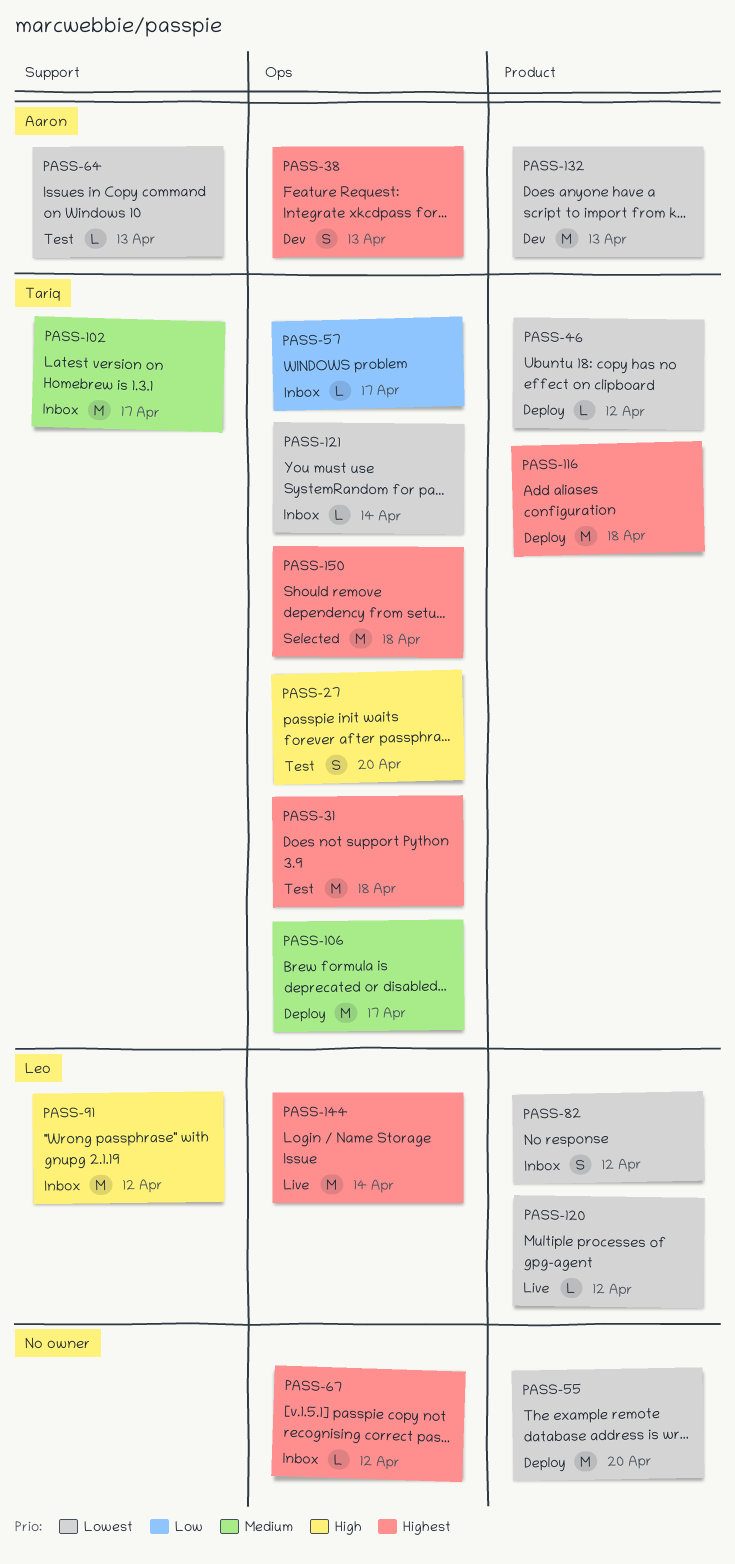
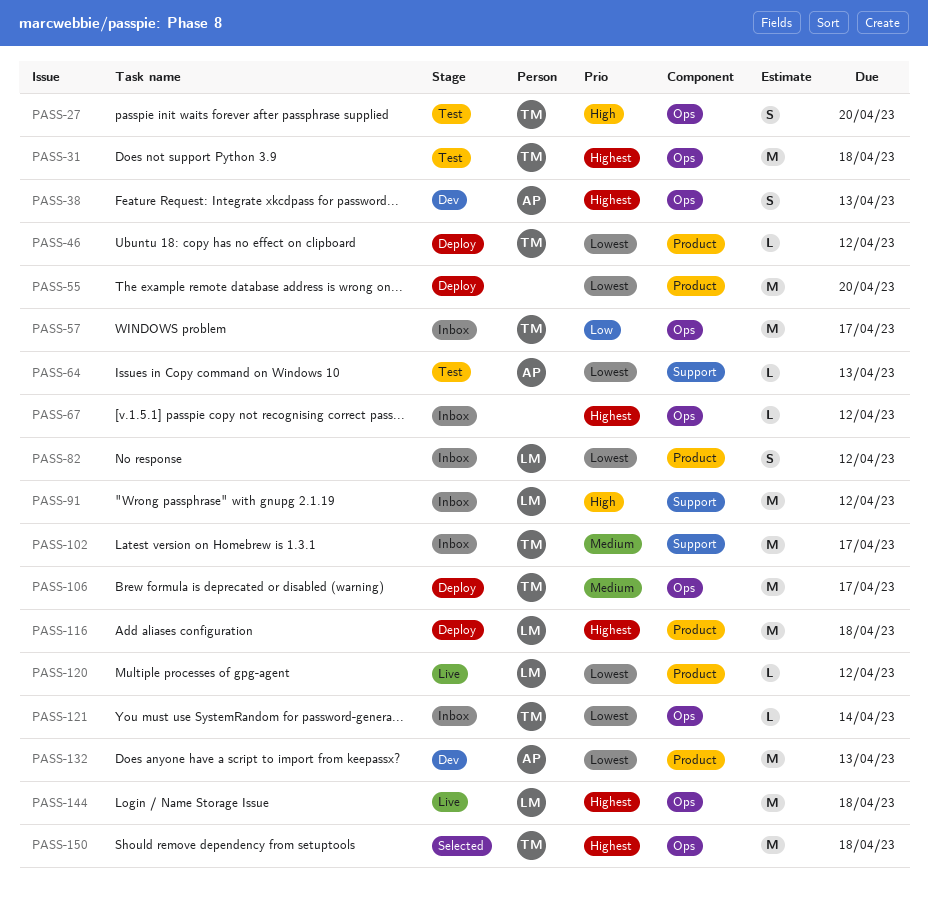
PASS-57, estimate: L -> M
PASS-116, owner: Tariq -> Leo
PASS-144, due: Apr 14 -> Apr 18

